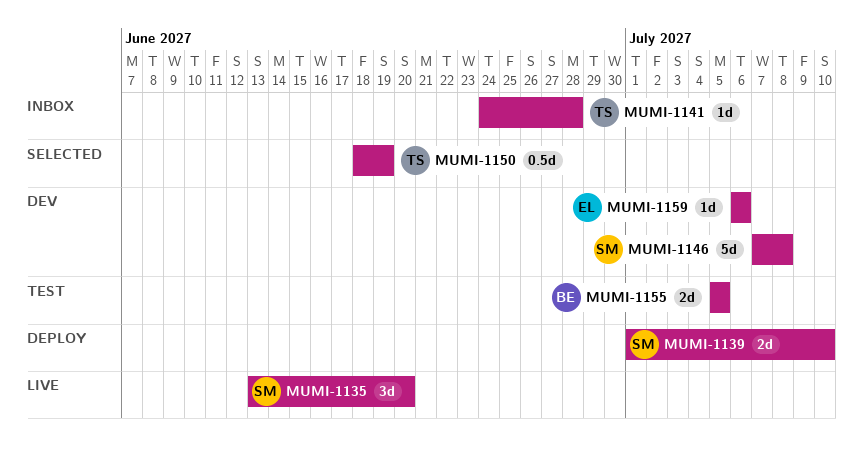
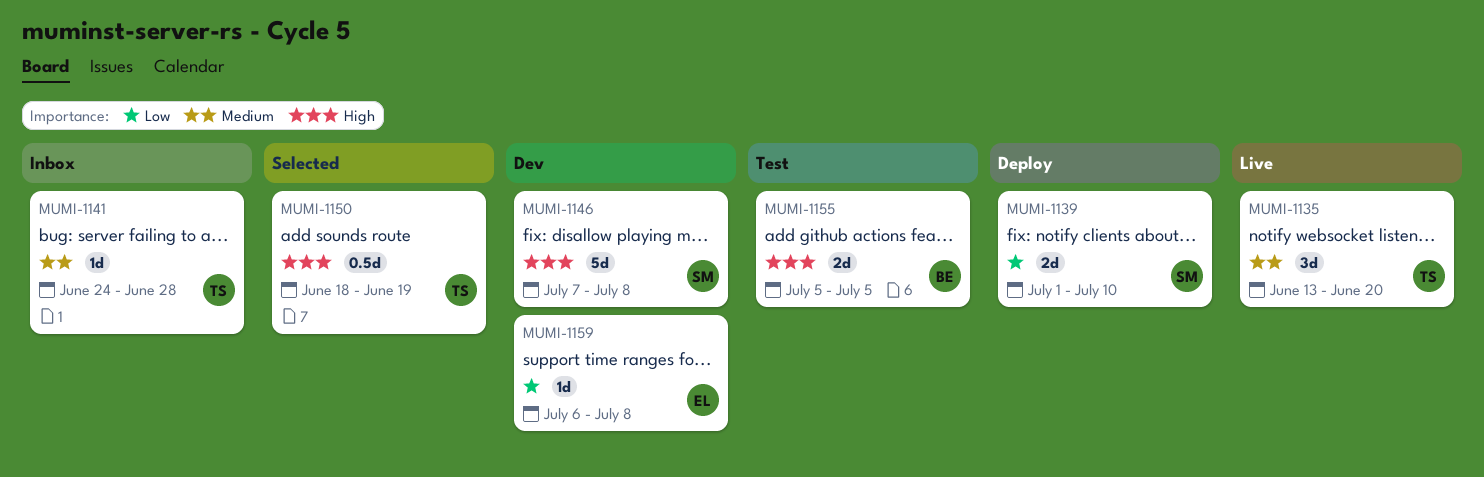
MUMI-1135, owner: SM -> TS
MUMI-1159, due: Jul 6 -> Jul 8

